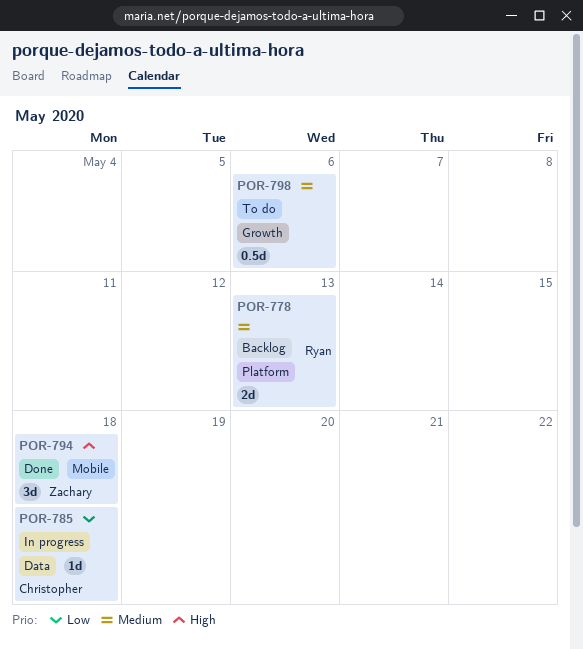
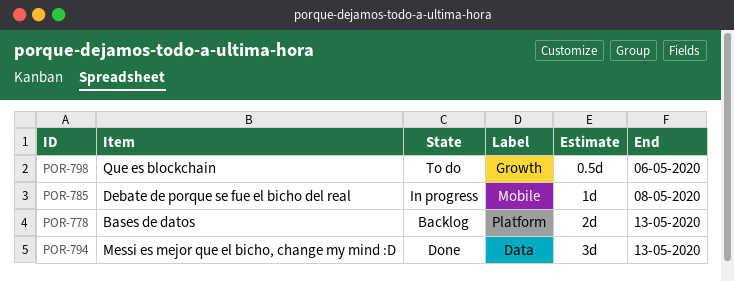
POR-785, label: Data -> Mobile
POR-785, due: May 18 -> May 8
POR-794, label: Mobile -> Data
POR-794, due: May 18 -> May 13

